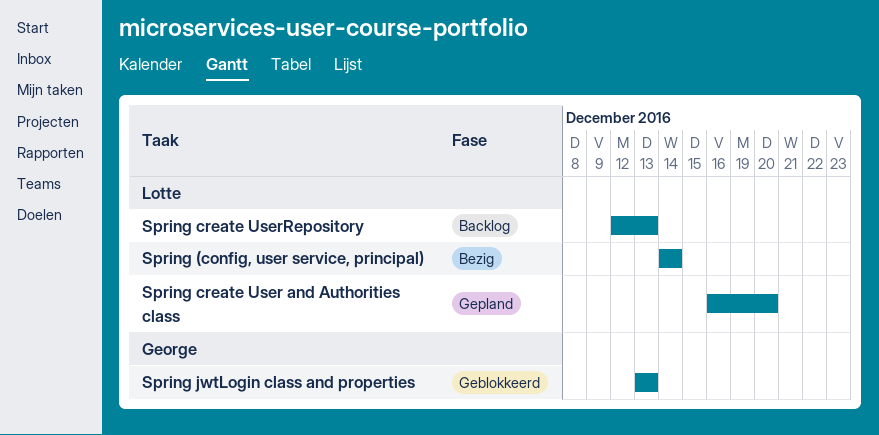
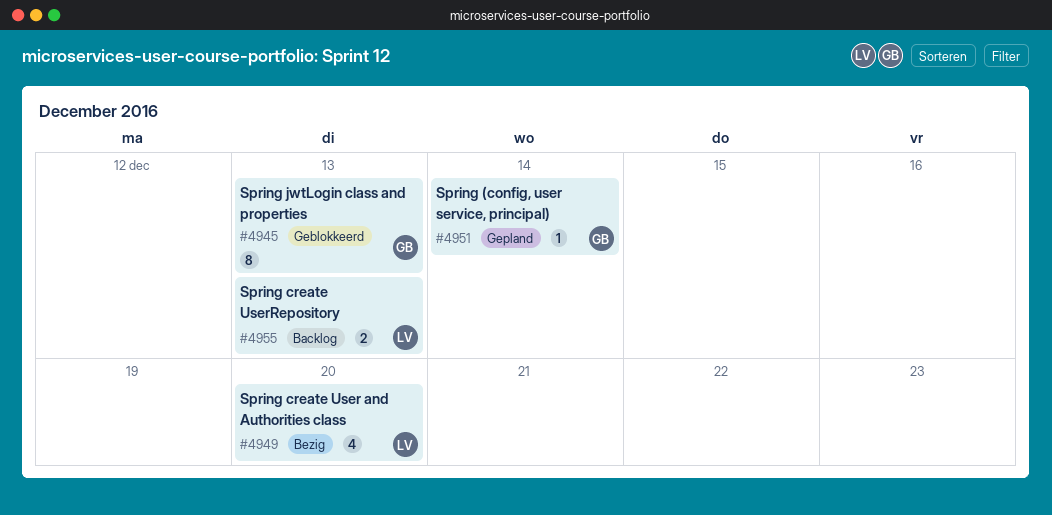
Spring (config, user service, principal), status: Bezig -> Gepland
Spring (config, user service, principal), owner: Lotte -> George
Spring create User and Authorities class, status: Gepland -> Bezig

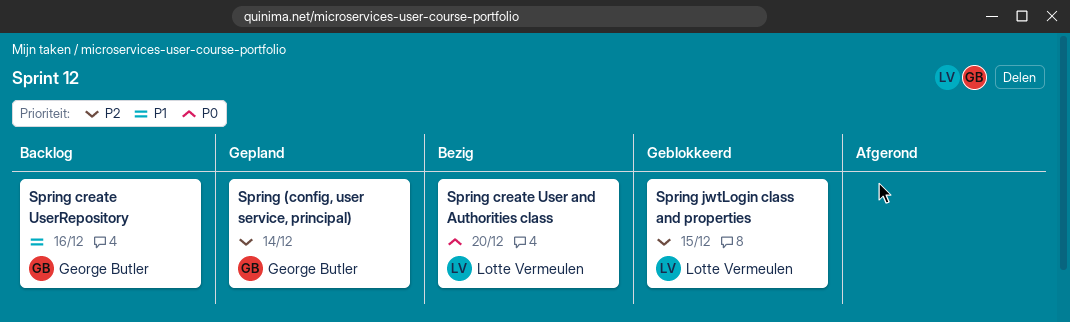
Spring create UserRepository, owner: Lotte Vermeulen -> George Butler
Spring create UserRepository, due: Dec 13 -> Dec 16
Spring jwtLogin class and properties, owner: George Butler -> Lotte Vermeulen
Spring jwtLogin class and properties, due: Dec 13 -> Dec 15

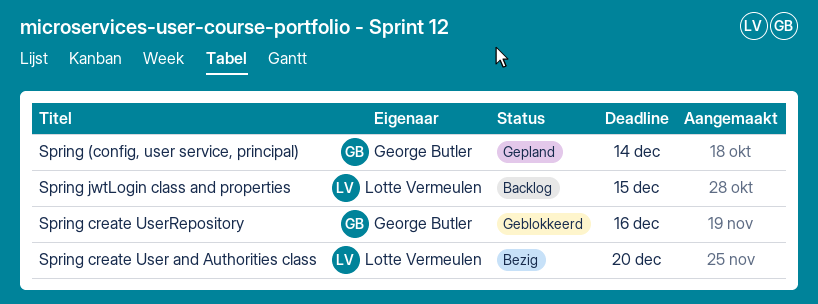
Spring create UserRepository, status: Backlog -> Geblokkeerd
Spring jwtLogin class and properties, status: Geblokkeerd -> Backlog

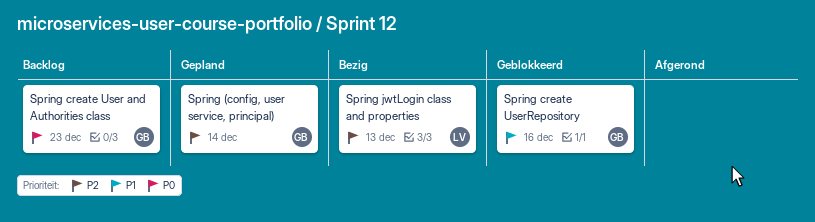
Spring create User and Authorities class, status: Bezig -> Backlog
Spring create User and Authorities class, owner: Lotte Vermeulen -> George Butler
Spring create User and Authorities class, due: Dec 20 -> Dec 23
Spring jwtLogin class and properties, status: Backlog -> Bezig
Spring jwtLogin class and properties, due: Dec 15 -> Dec 13

